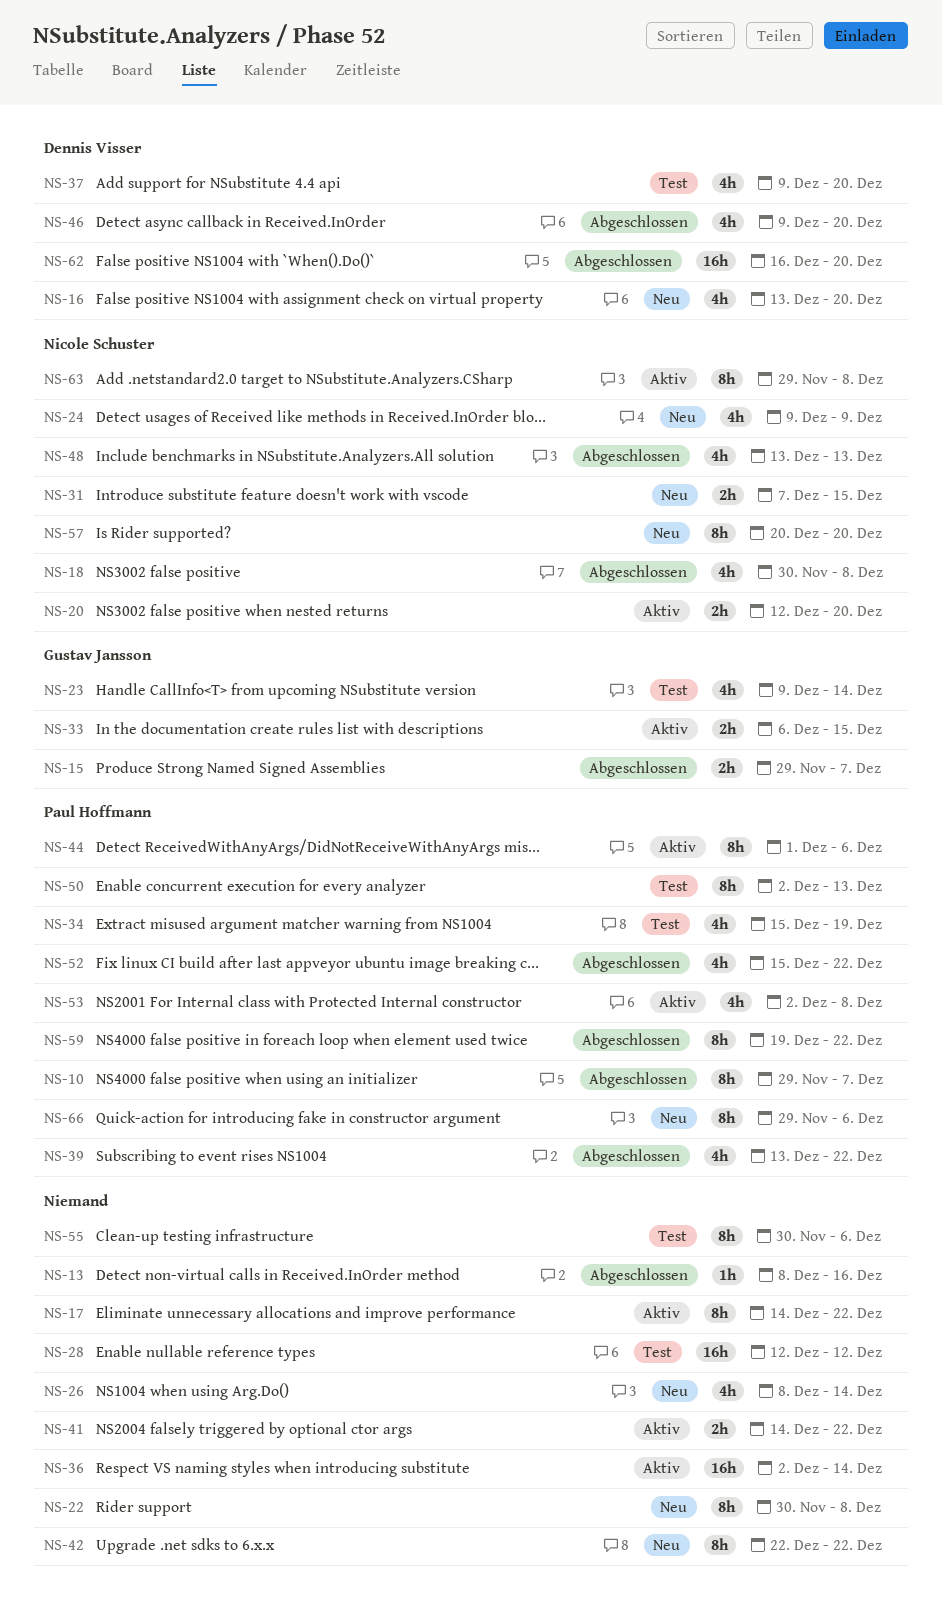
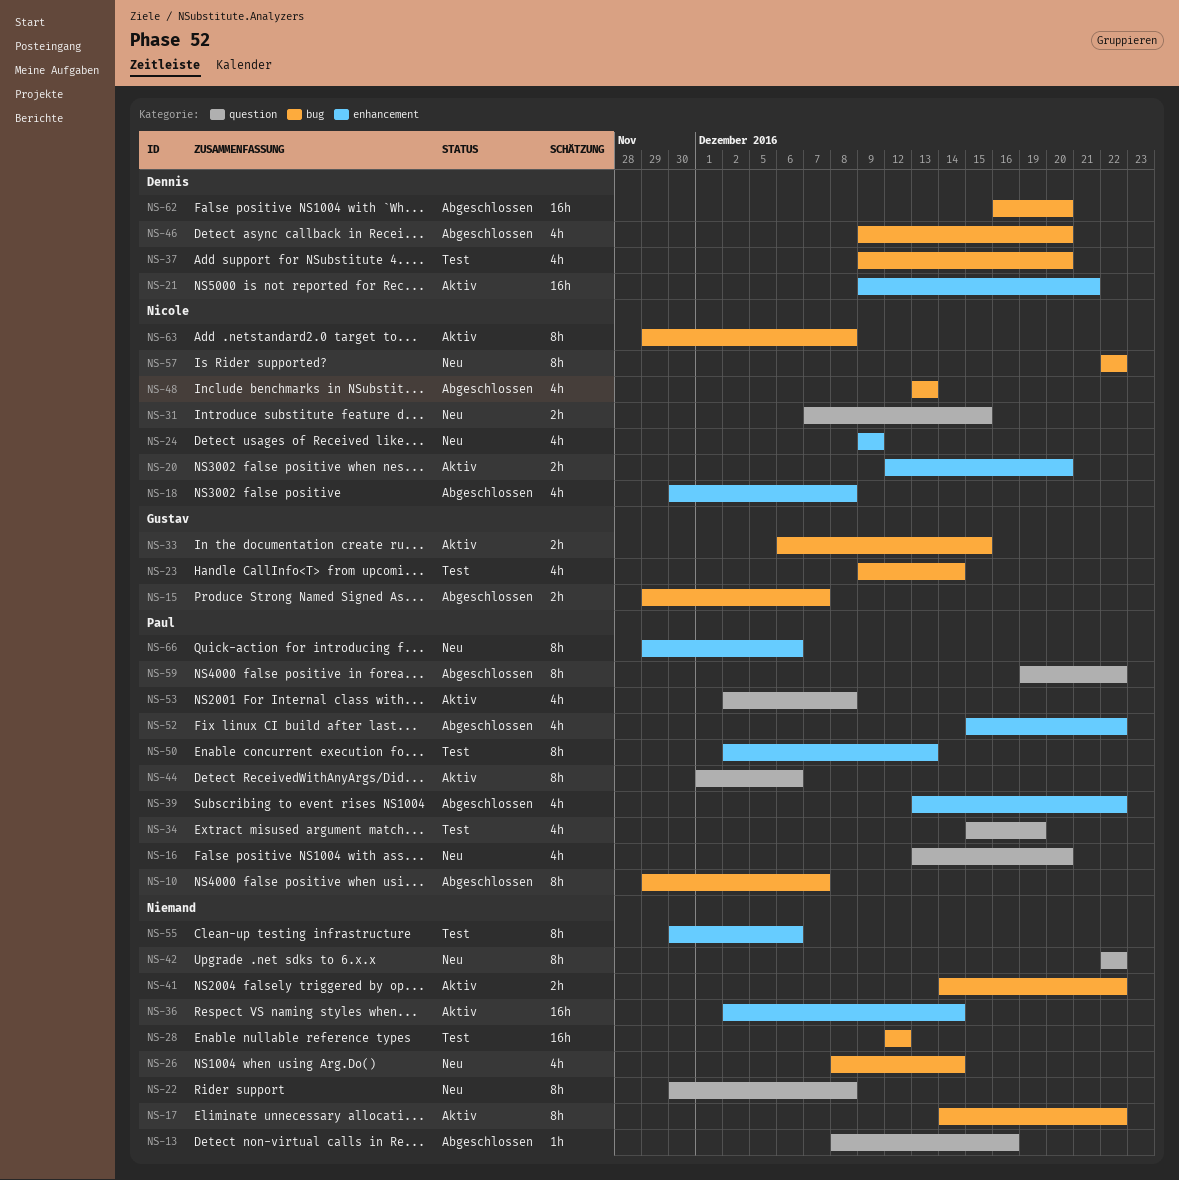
NS-16, owner: Dennis Visser -> Paul Hoffmann
NS-21: none -> present
NS-57, start: Dec 20 -> Dec 22
NS-57, due: Dec 20 -> Dec 22

